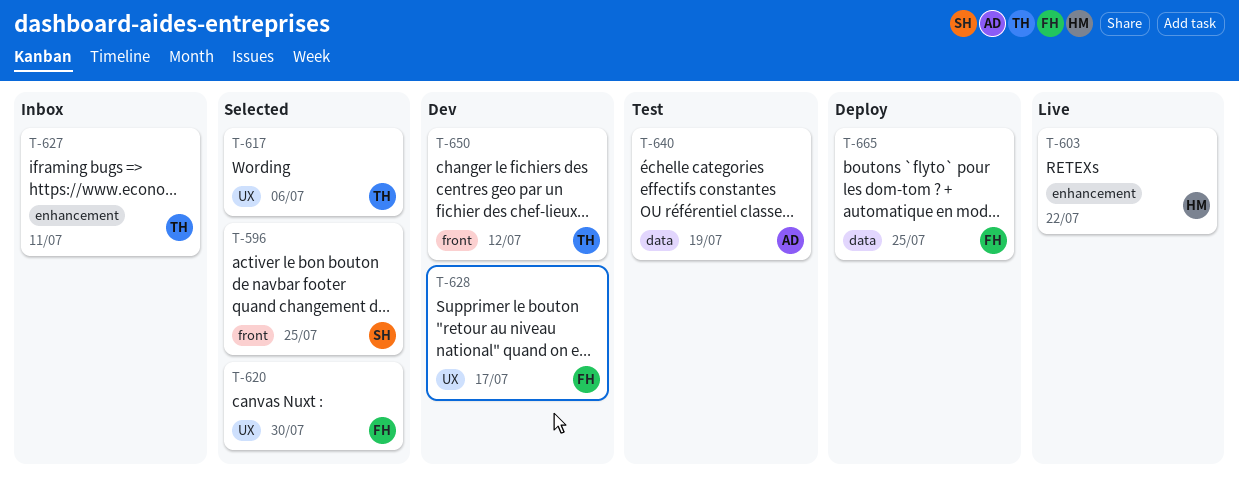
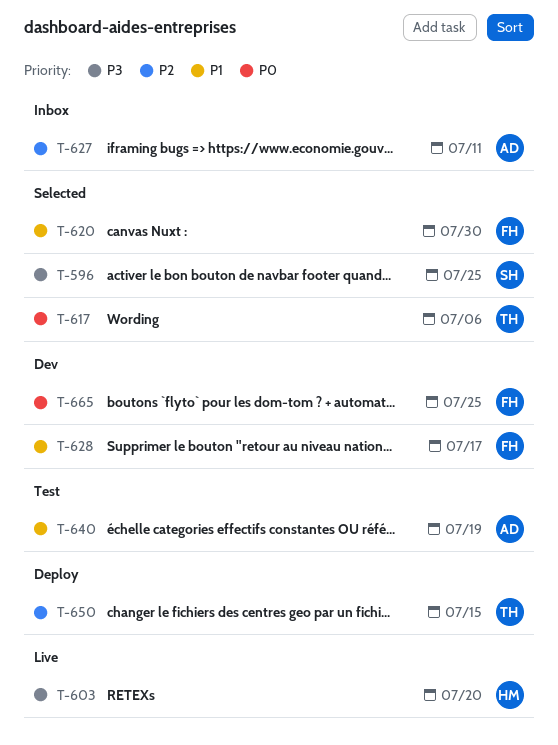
T-603, due: Jul 22 -> Jul 20
T-627, owner: TH -> AD
T-650, status: Dev -> Deploy
T-650, due: Jul 12 -> Jul 15
T-665, status: Deploy -> Dev

